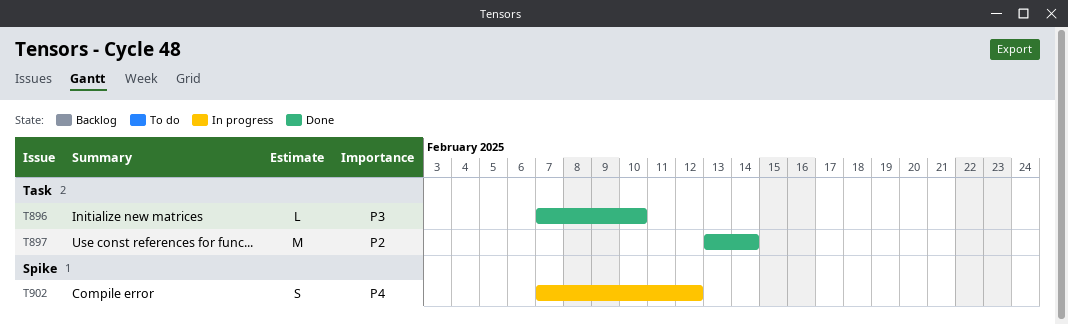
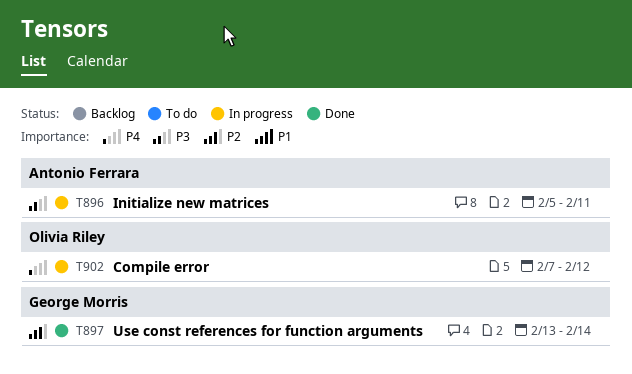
T896, status: Done -> In progress
T896, start: Feb 7 -> Feb 5
T896, due: Feb 10 -> Feb 11

